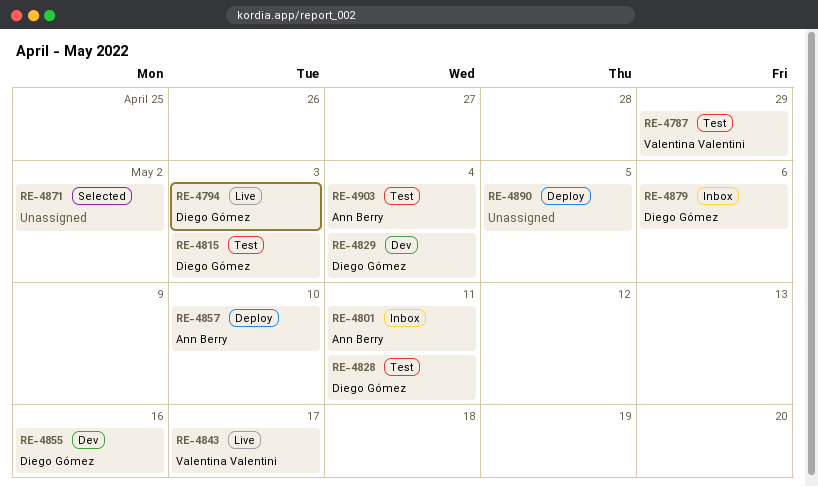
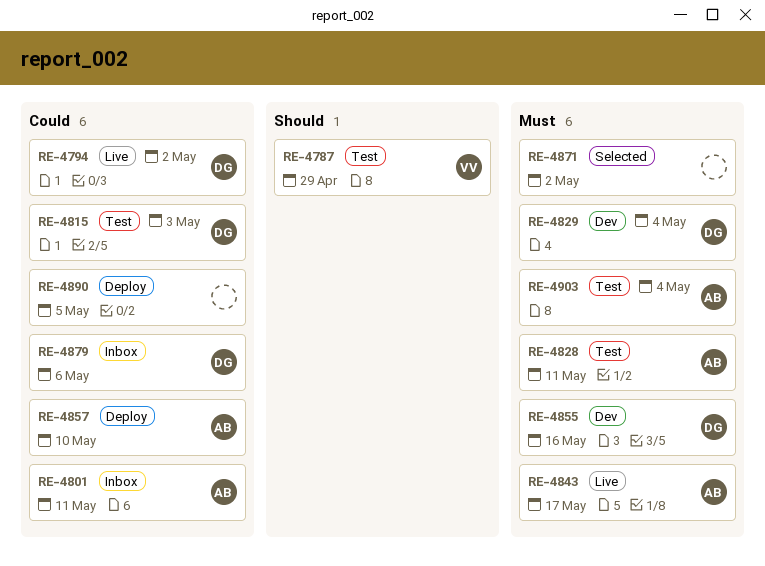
RE-4794, due: May 3 -> May 2
RE-4828, owner: Diego Gómez -> Ann Berry
RE-4843, owner: Valentina Valentini -> Ann Berry

